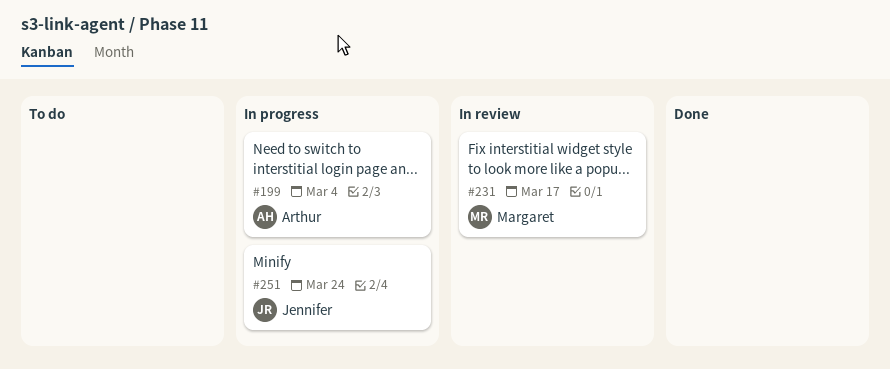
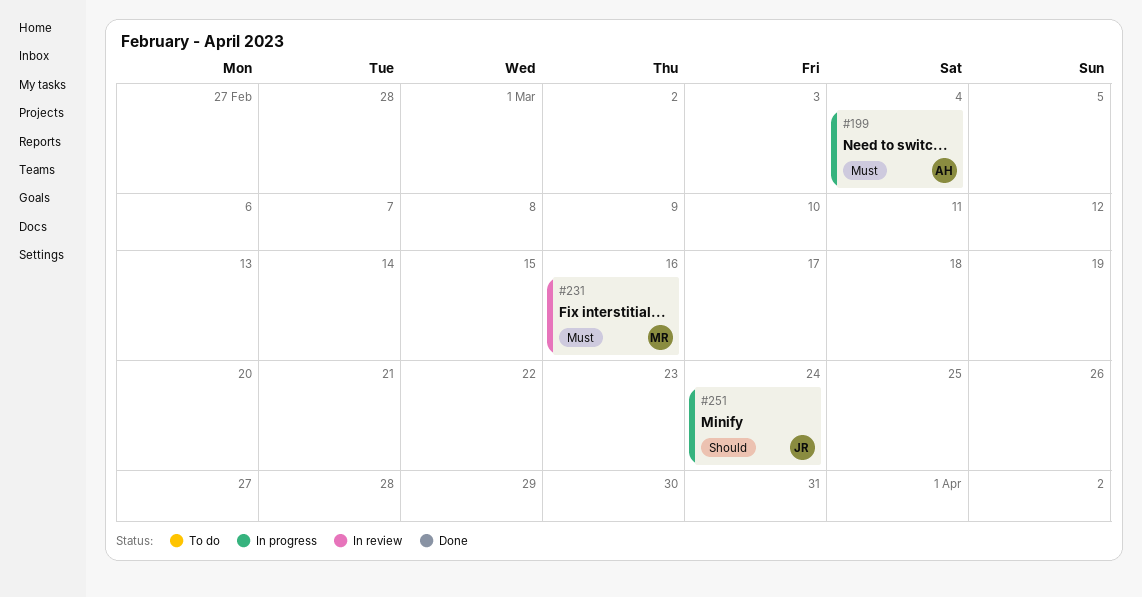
#231, due: Mar 17 -> Mar 16

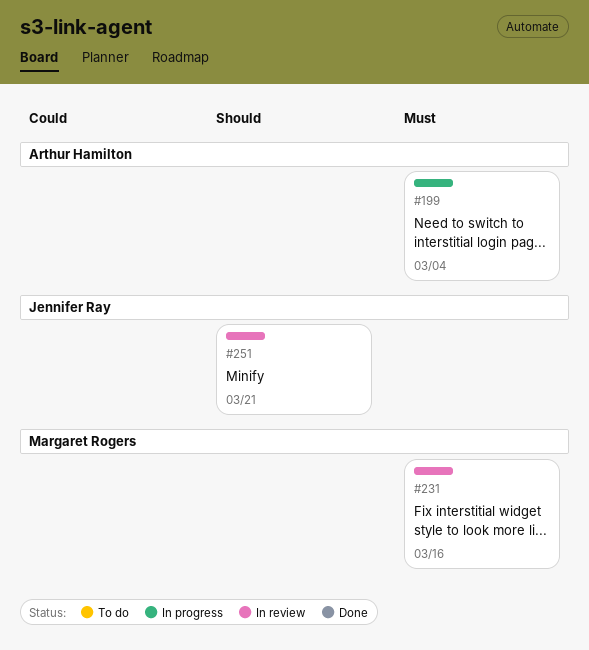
#251, status: In progress -> In review
#251, due: Mar 24 -> Mar 21

